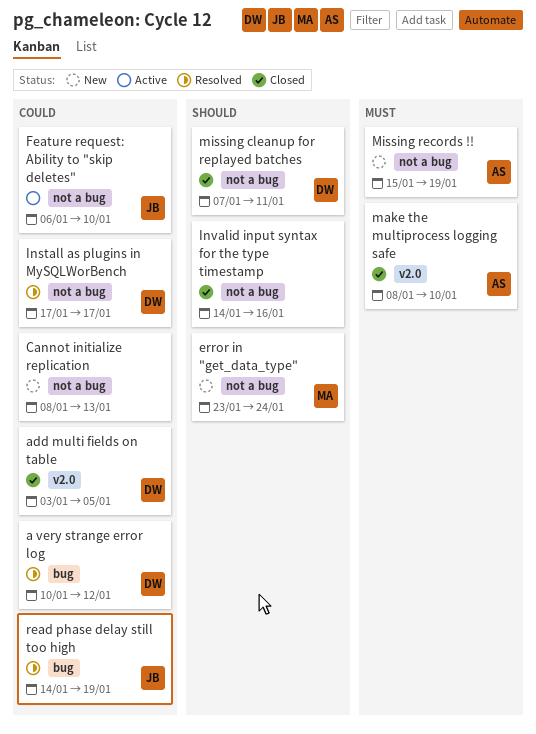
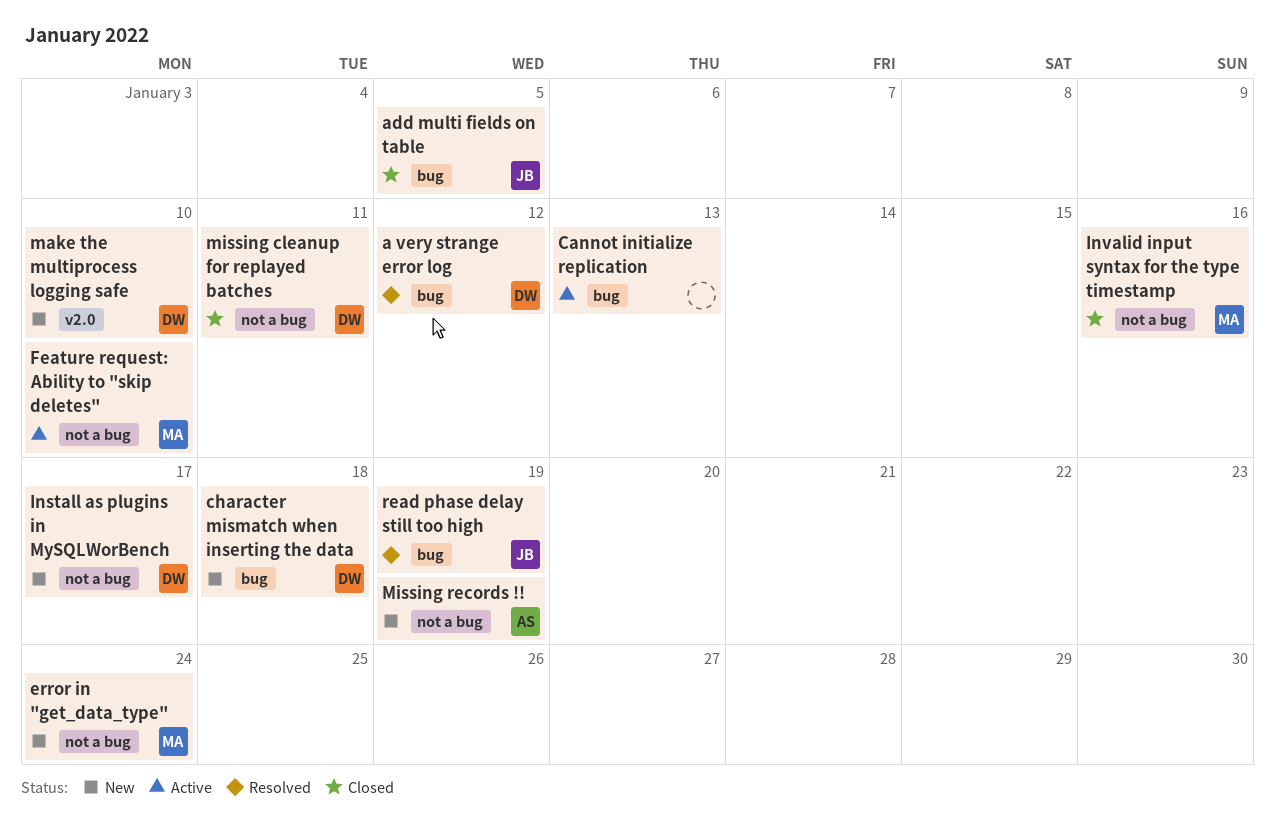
add multi fields on table, owner: DW -> JB
add multi fields on table, label: v2.0 -> bug
Cannot initialize replication, status: New -> Active
Cannot initialize replication, label: not a bug -> bug
character mismatch when inserting the data: none -> present
Feature request: Ability to "skip deletes", owner: JB -> MA
Install as plugins in MySQLWorBench, status: Resolved -> New
Invalid input syntax for the type timestamp, owner: none -> MA
make the multiprocess logging safe, status: Closed -> New
make the multiprocess logging safe, owner: AS -> DW

